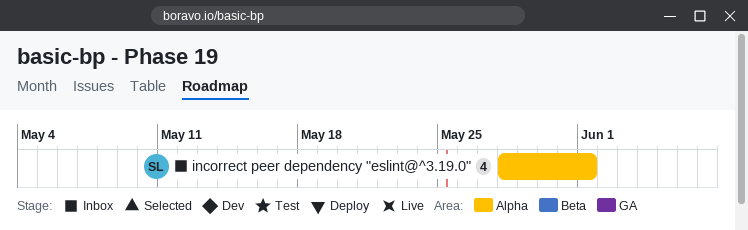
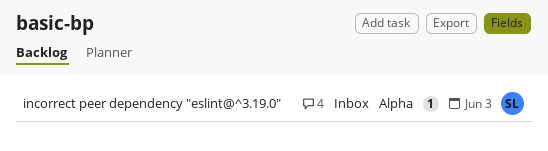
incorrect peer dependency "eslint@^3.19.0", estimate: 4 -> 1
incorrect peer dependency "eslint@^3.19.0", due: Jun 1 -> Jun 3

